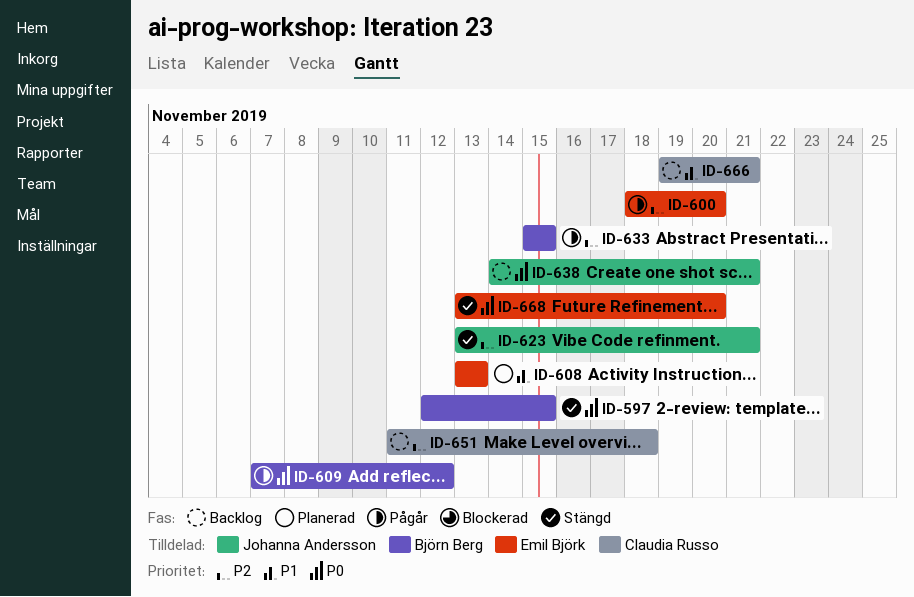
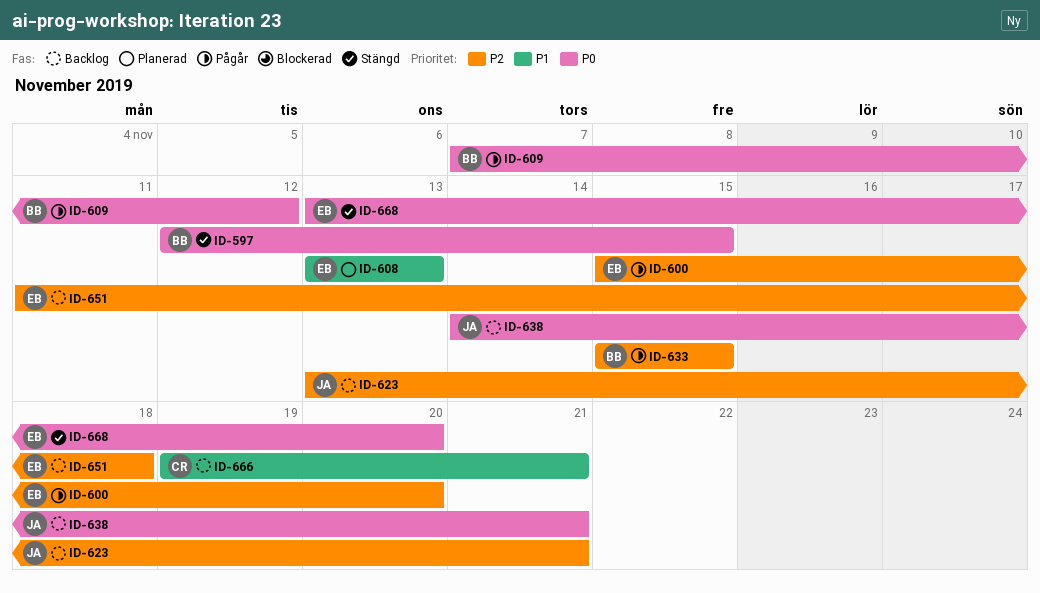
ID-600, start: Nov 18 -> Nov 15
ID-623, status: Stängd -> Backlog
ID-651, owner: Claudia Russo -> Emil Björk

